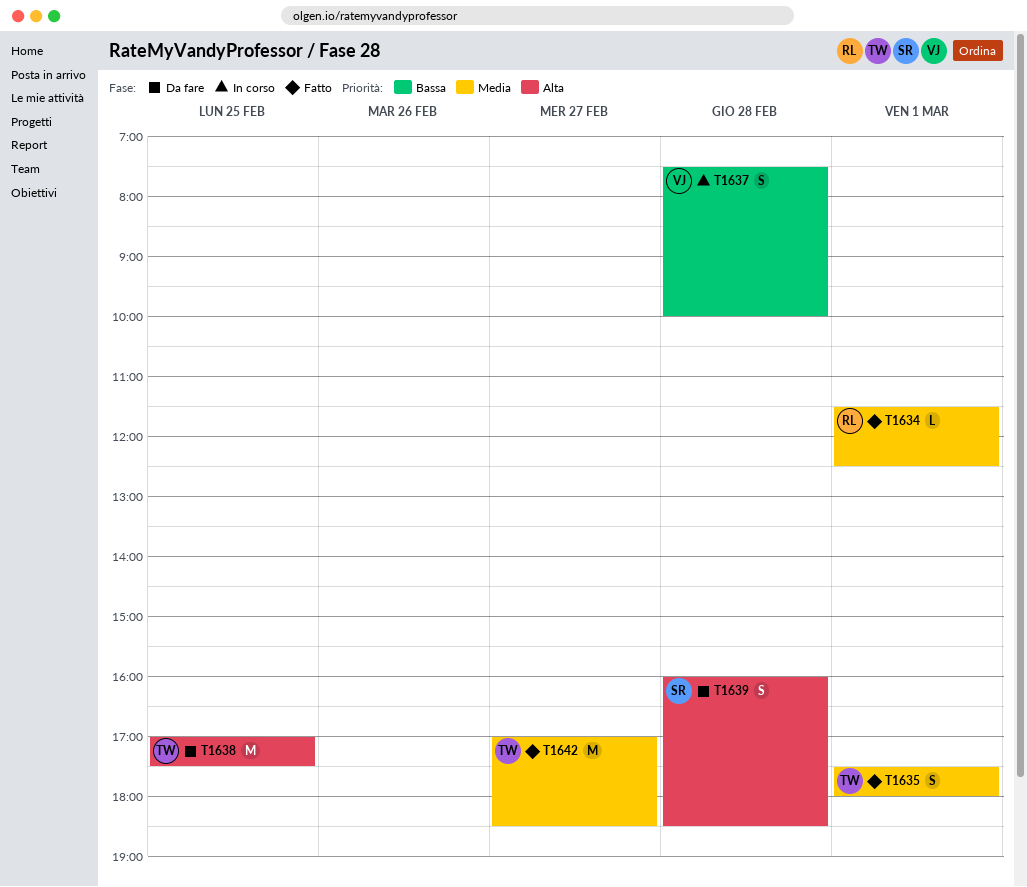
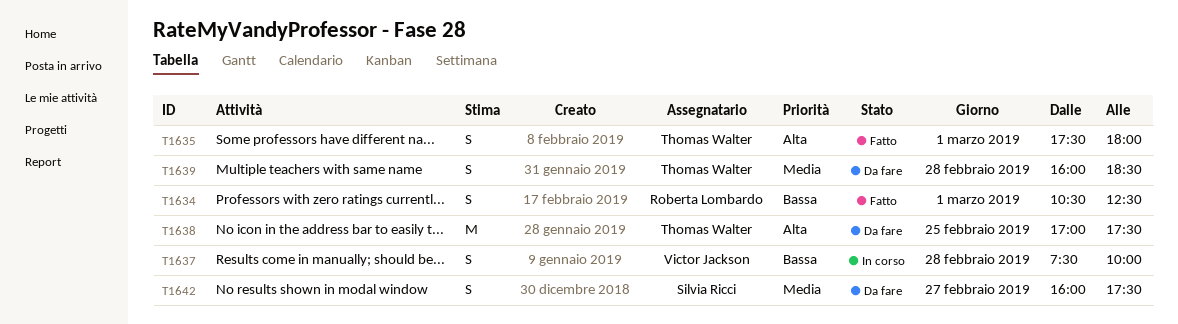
T1634, priority: Media -> Bassa
T1634, estimate: L -> S
T1634, begins: 11:30 -> 10:30
T1635, priority: Media -> Alta
T1639, owner: Silvia Ricci -> Thomas Walter
T1639, priority: Alta -> Media
T1642, status: Fatto -> Da fare
T1642, owner: Thomas Walter -> Silvia Ricci
T1642, estimate: M -> S
T1642, begins: 17:00 -> 16:00
T1642, ends: 18:30 -> 17:30

